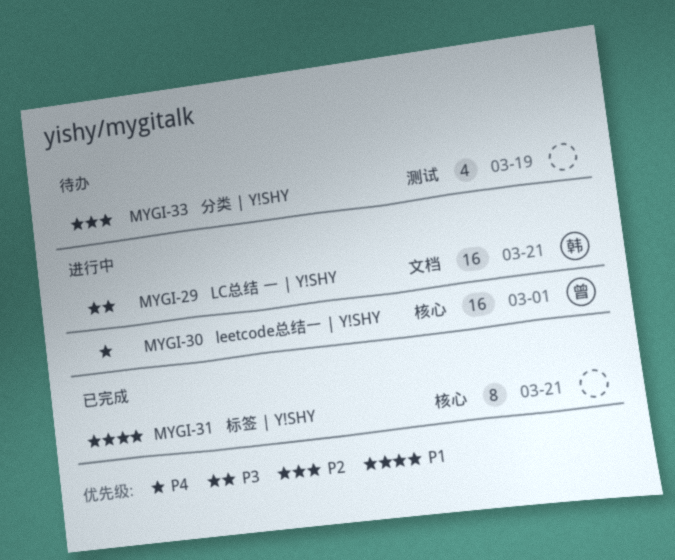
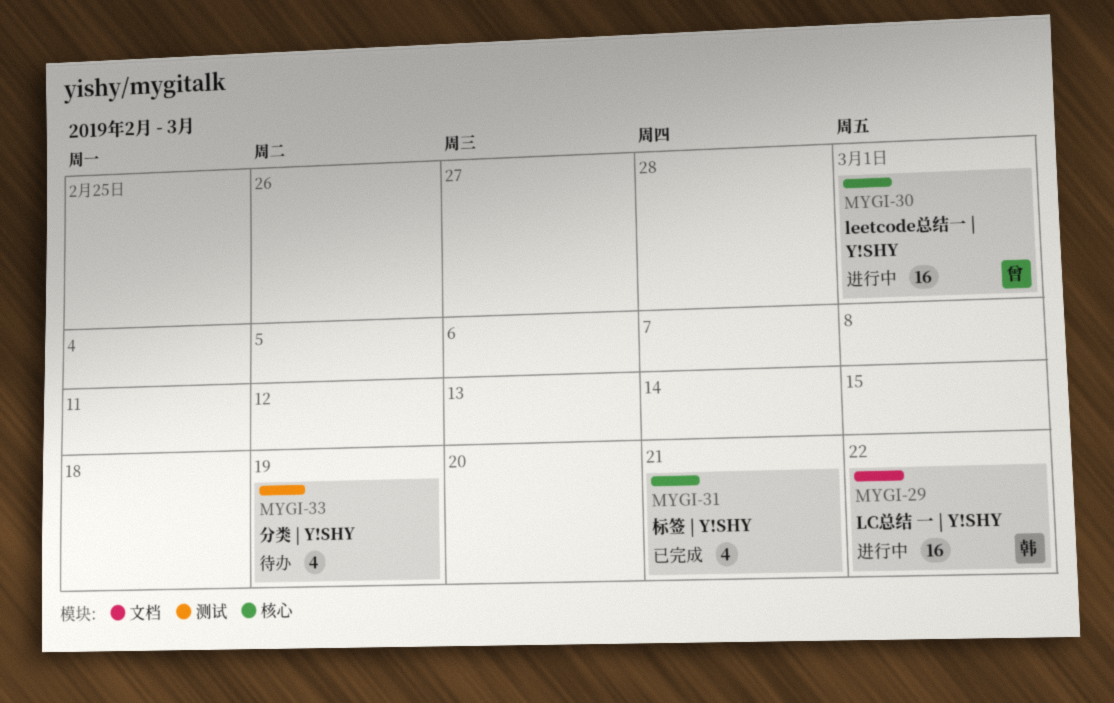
MYGI-29, due: Mar 21 -> Mar 22
MYGI-31, estimate: 8 -> 4

